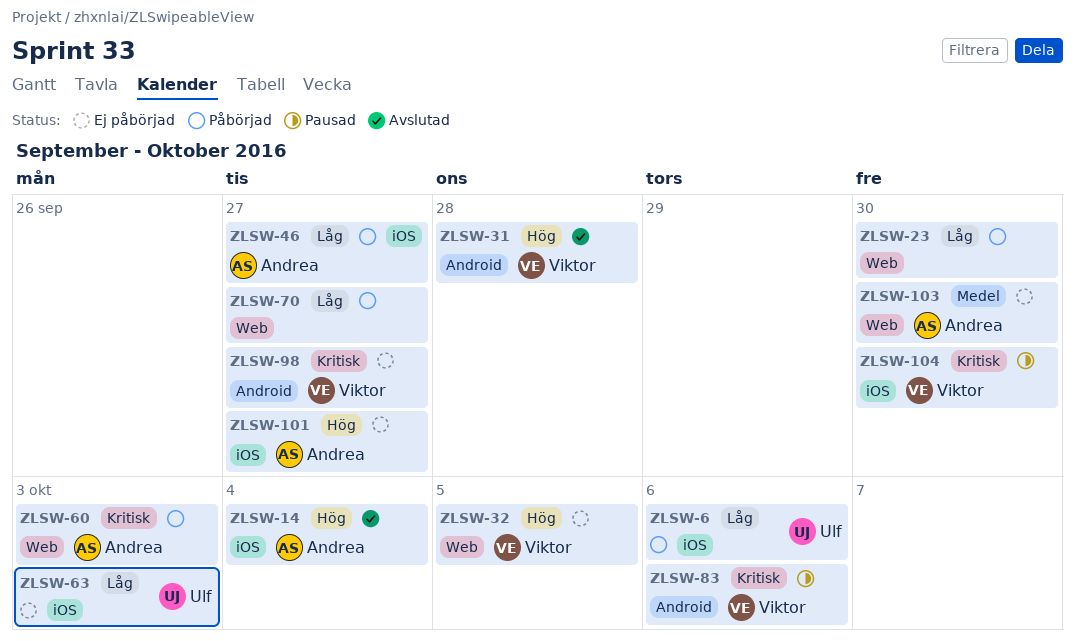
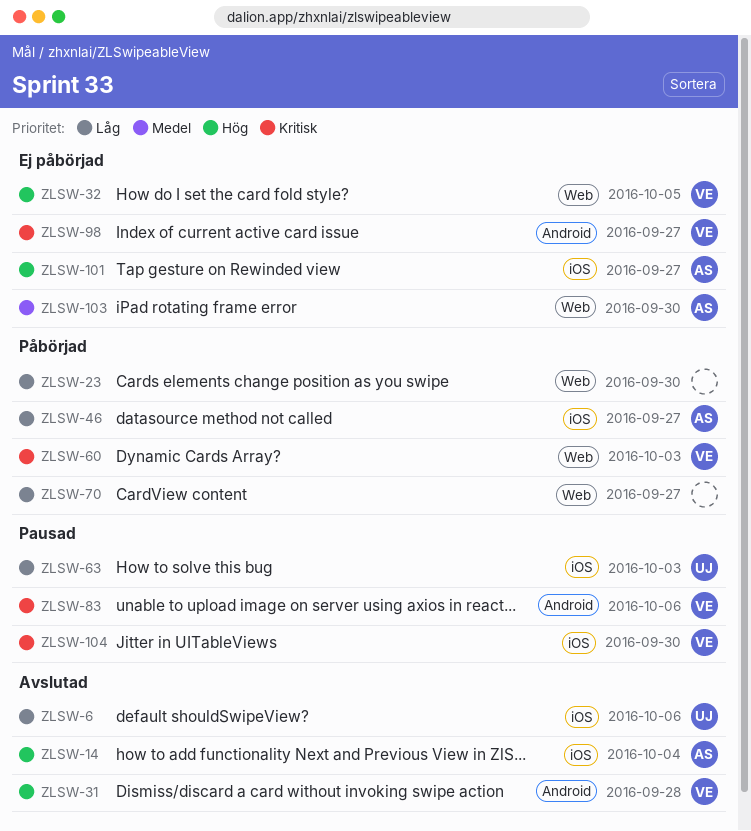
ZLSW-6, status: Påbörjad -> Avslutad
ZLSW-60, owner: Andrea -> Viktor
ZLSW-63, status: Ej påbörjad -> Pausad

